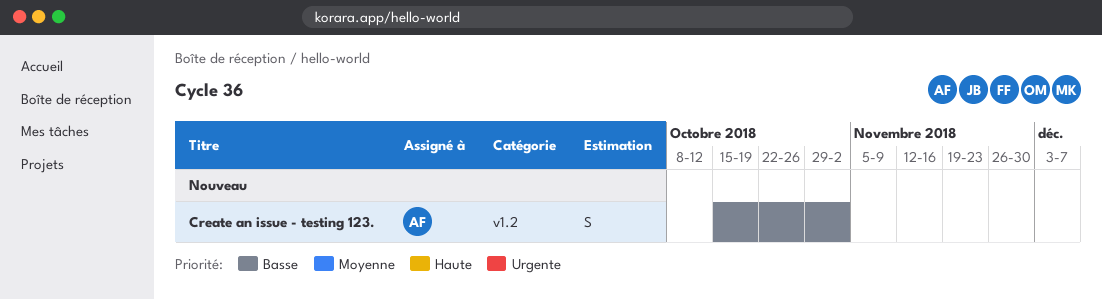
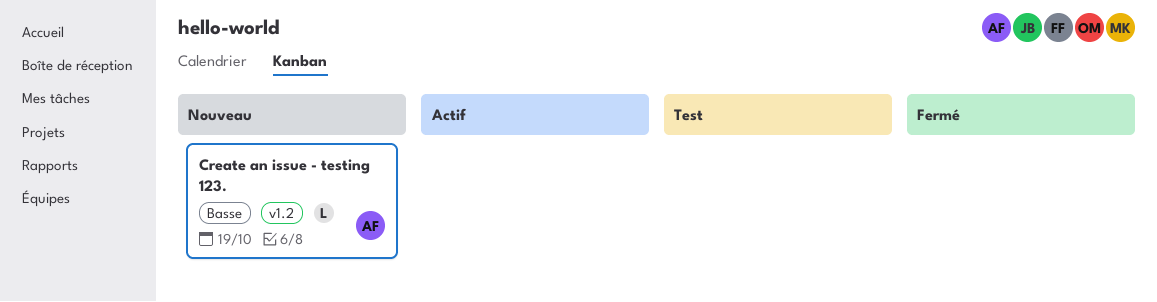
Create an issue - testing 123., estimate: S -> L
Create an issue - testing 123., due: Nov 2 -> Oct 19

